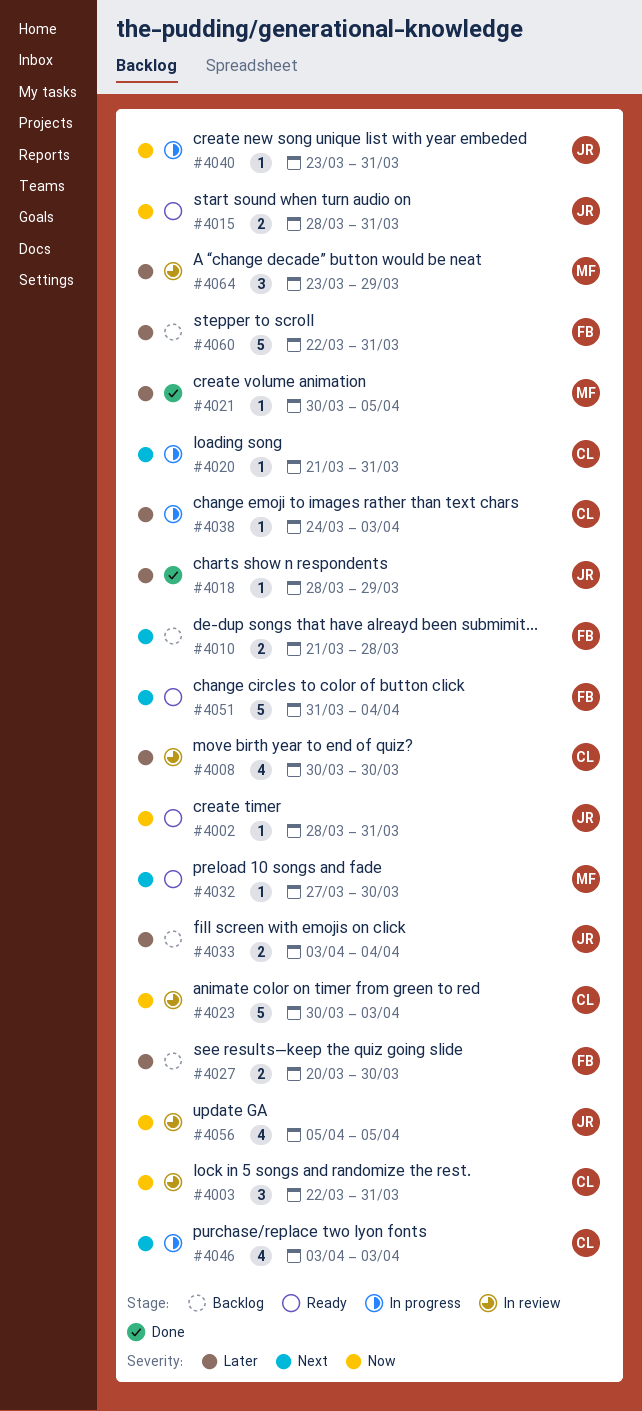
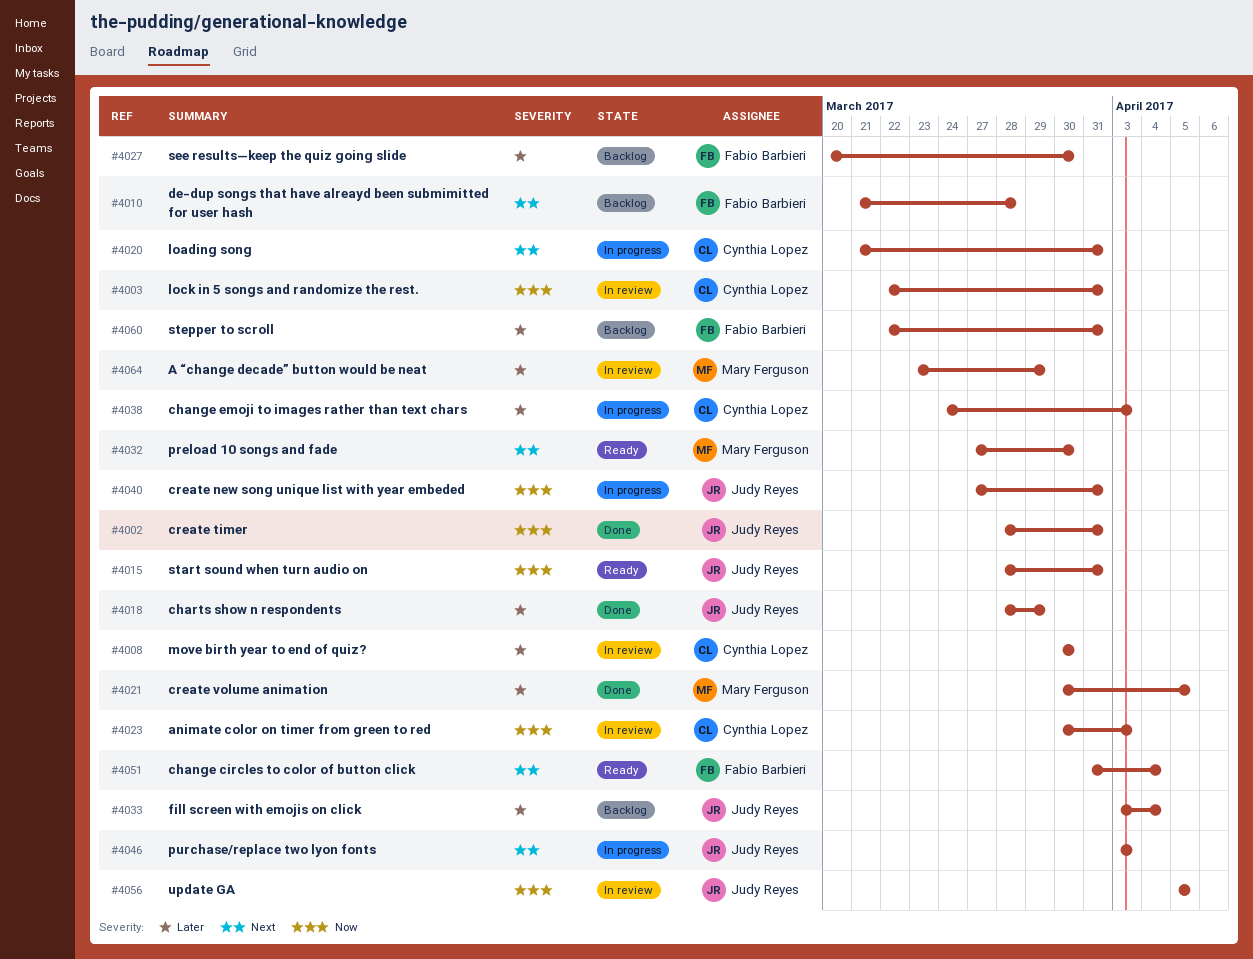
#4002, status: Ready -> Done
#4040, start: Mar 23 -> Mar 27
#4046, owner: Cynthia Lopez -> Judy Reyes

